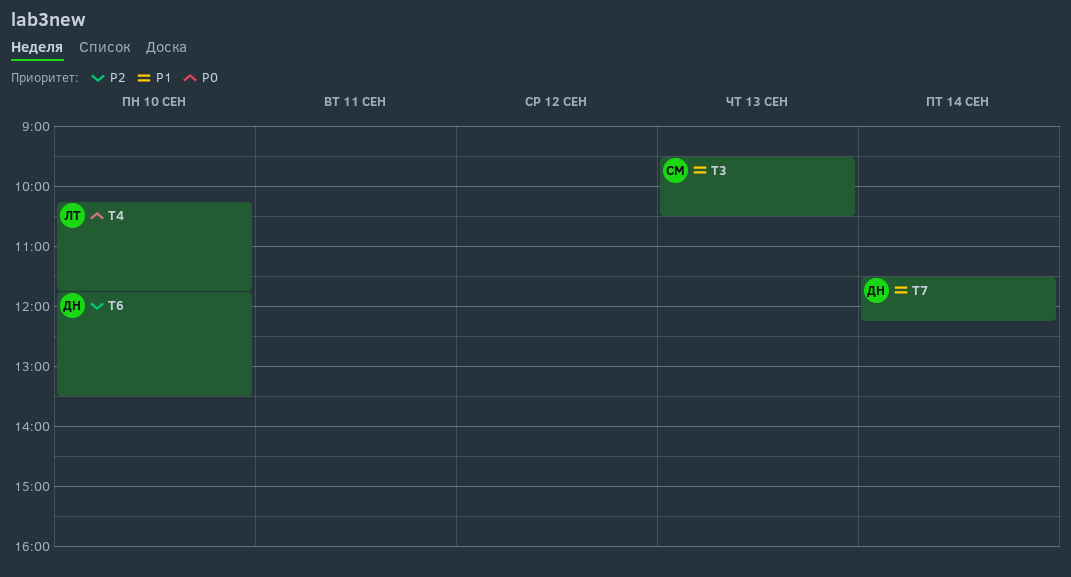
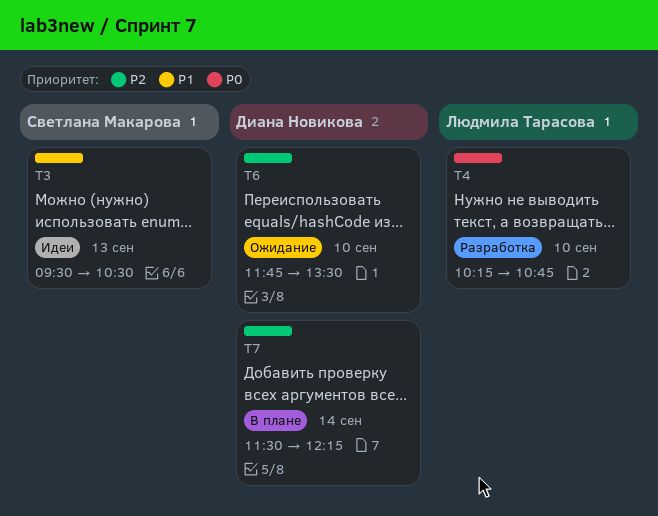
T4, ends: 11:45 -> 10:45
T7, priority: P1 -> P2

